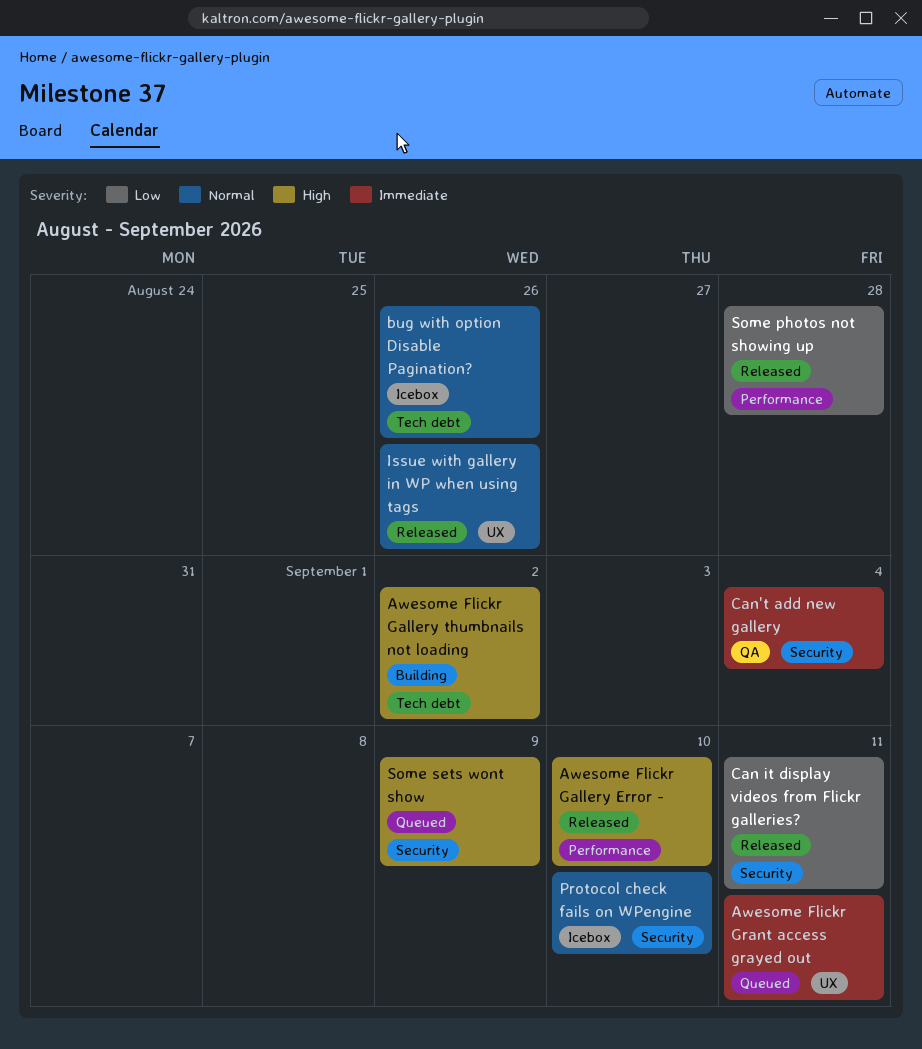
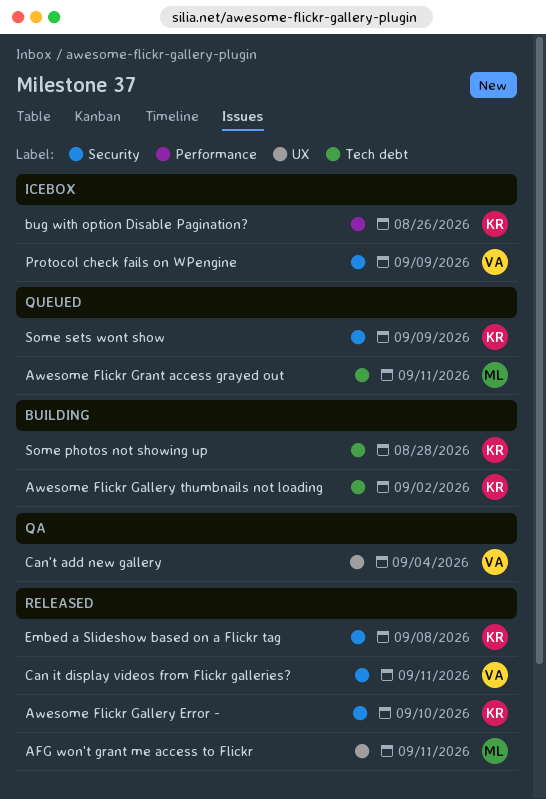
AFG won't grant me access to Flickr: none -> present
Awesome Flickr Gallery Error -, label: Performance -> Security
Awesome Flickr Grant access grayed out, label: UX -> Tech debt
bug with option Disable Pagination?, label: Tech debt -> Performance
Can't add new gallery, label: Security -> UX
Embed a Slideshow based on a Flickr tag: none -> present
Issue with gallery in WP when using tags: present -> none
Protocol check fails on WPengine, due: Sep 10 -> Sep 9
Some photos not showing up, status: Released -> Building
Some photos not showing up, label: Performance -> Tech debt

